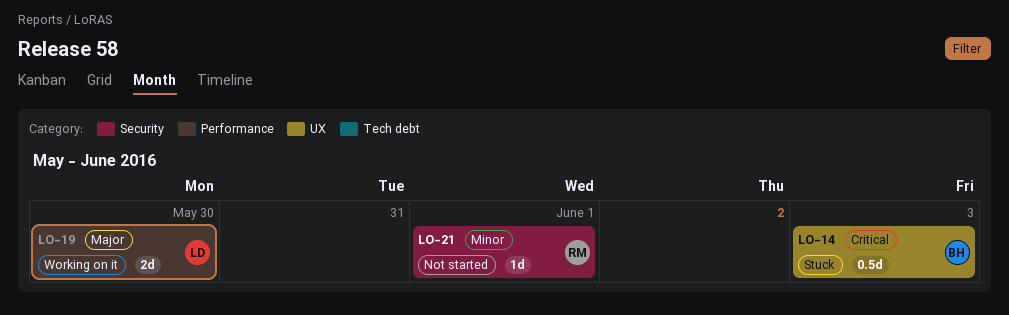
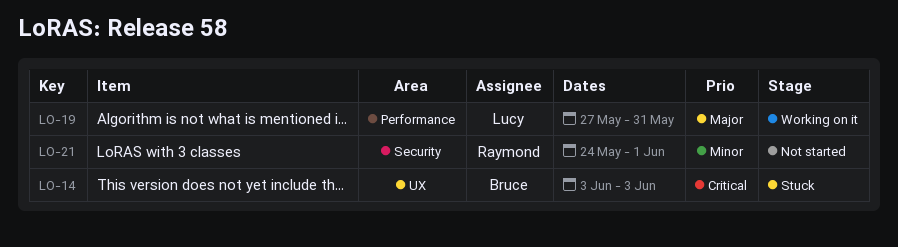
LO-19, due: May 30 -> May 31

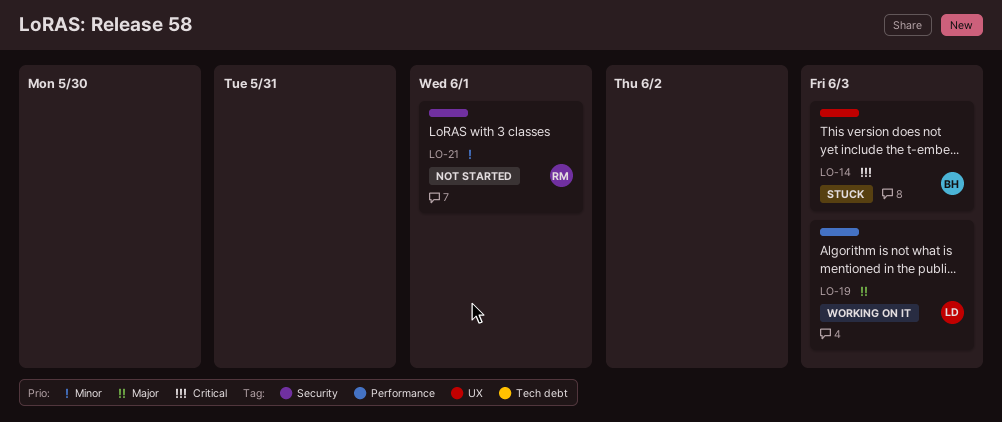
LO-19, due: May 31 -> Jun 3

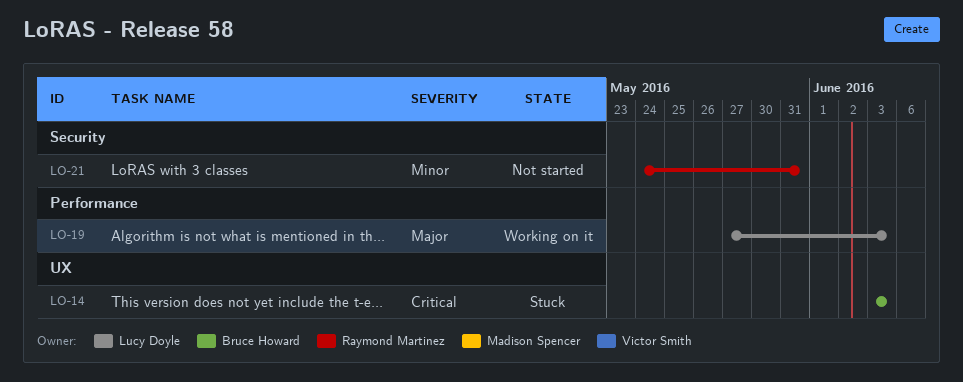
LO-21, due: Jun 1 -> May 31

